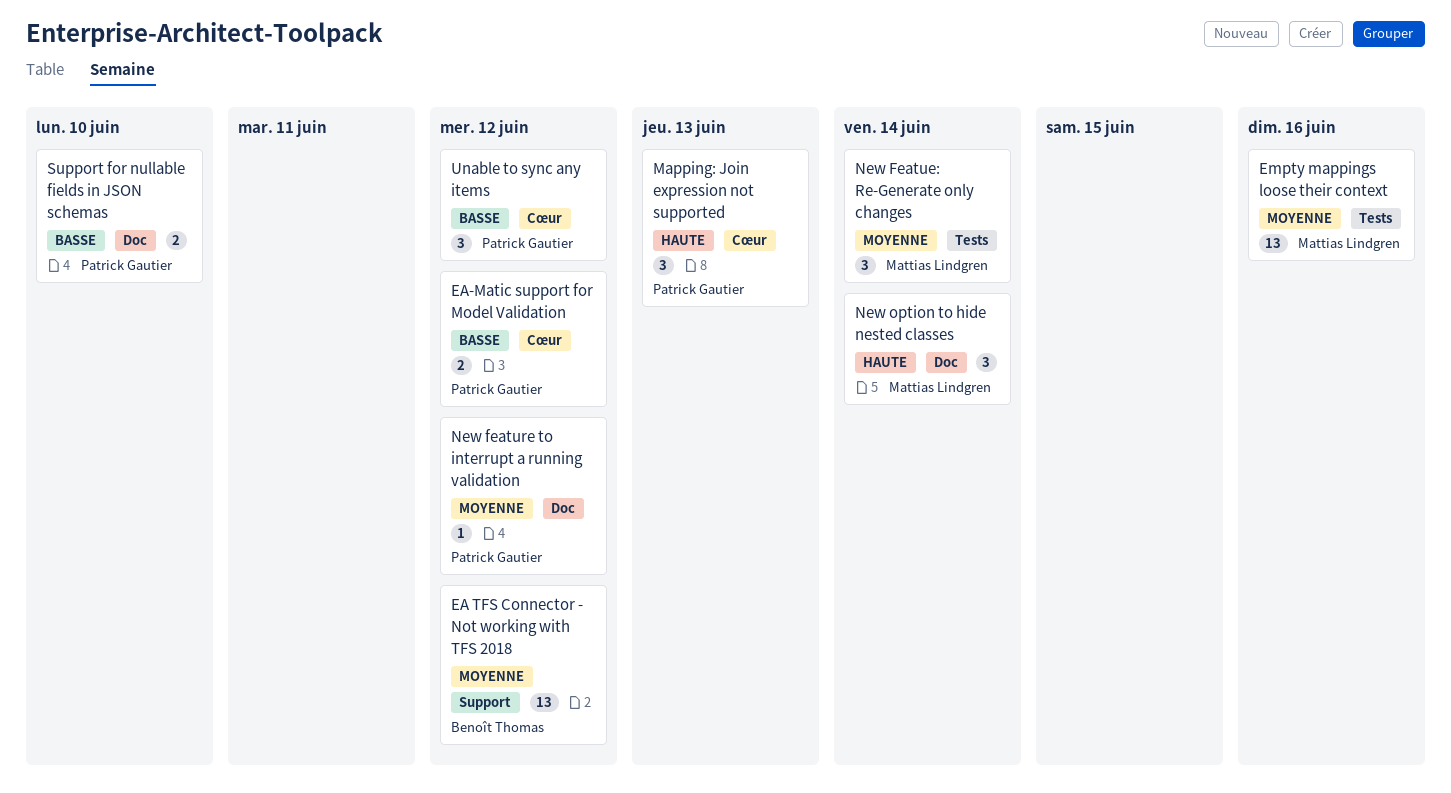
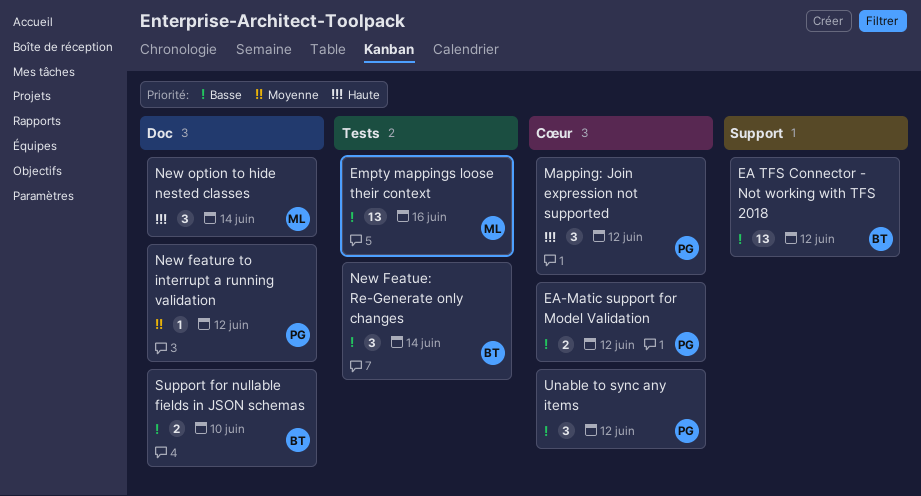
EA TFS Connector - Not working with TFS 2018, priority: Moyenne -> Basse
Empty mappings loose their context, priority: Moyenne -> Basse
Mapping: Join expression not supported, due: Jun 13 -> Jun 12
New Featue: Re-Generate only changes, owner: Mattias Lindgren -> Benoît Thomas
New Featue: Re-Generate only changes, priority: Moyenne -> Basse
Support for nullable fields in JSON schemas, owner: Patrick Gautier -> Benoît Thomas

